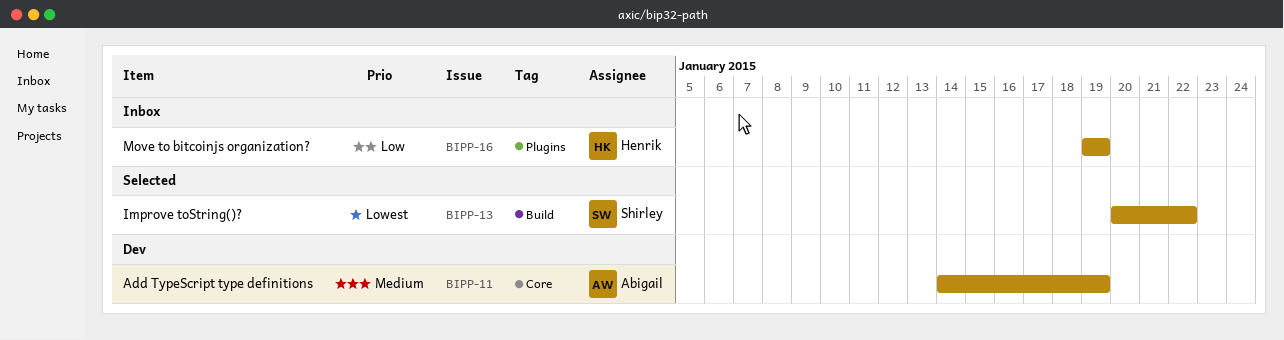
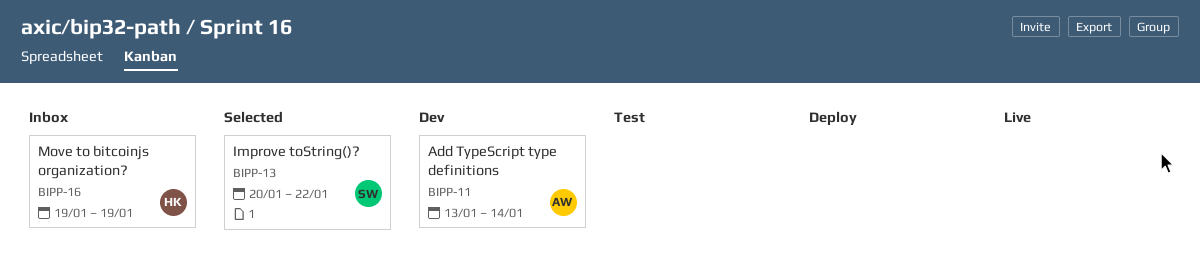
BIPP-11, start: Jan 14 -> Jan 13
BIPP-11, due: Jan 19 -> Jan 14

